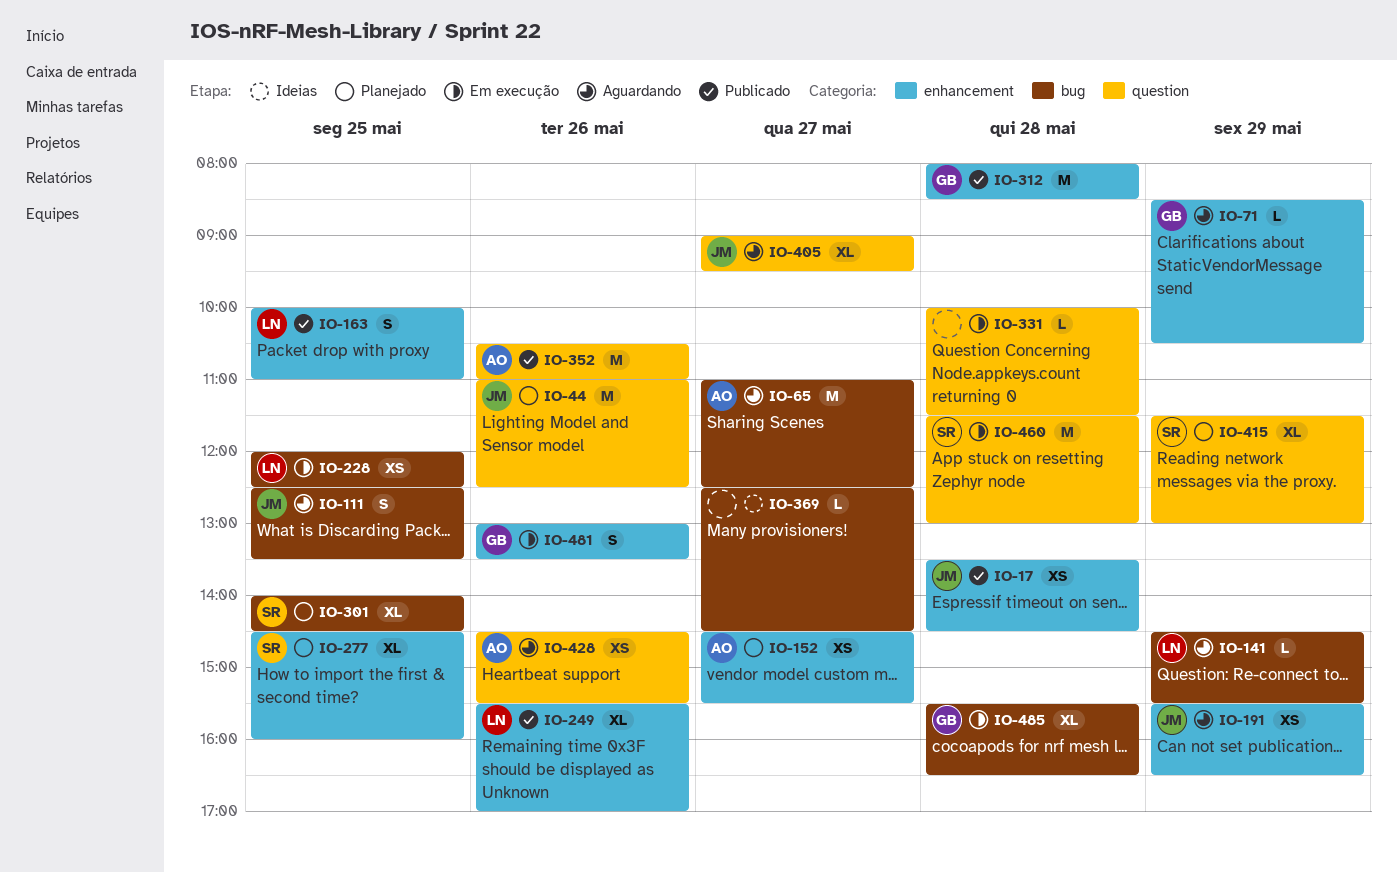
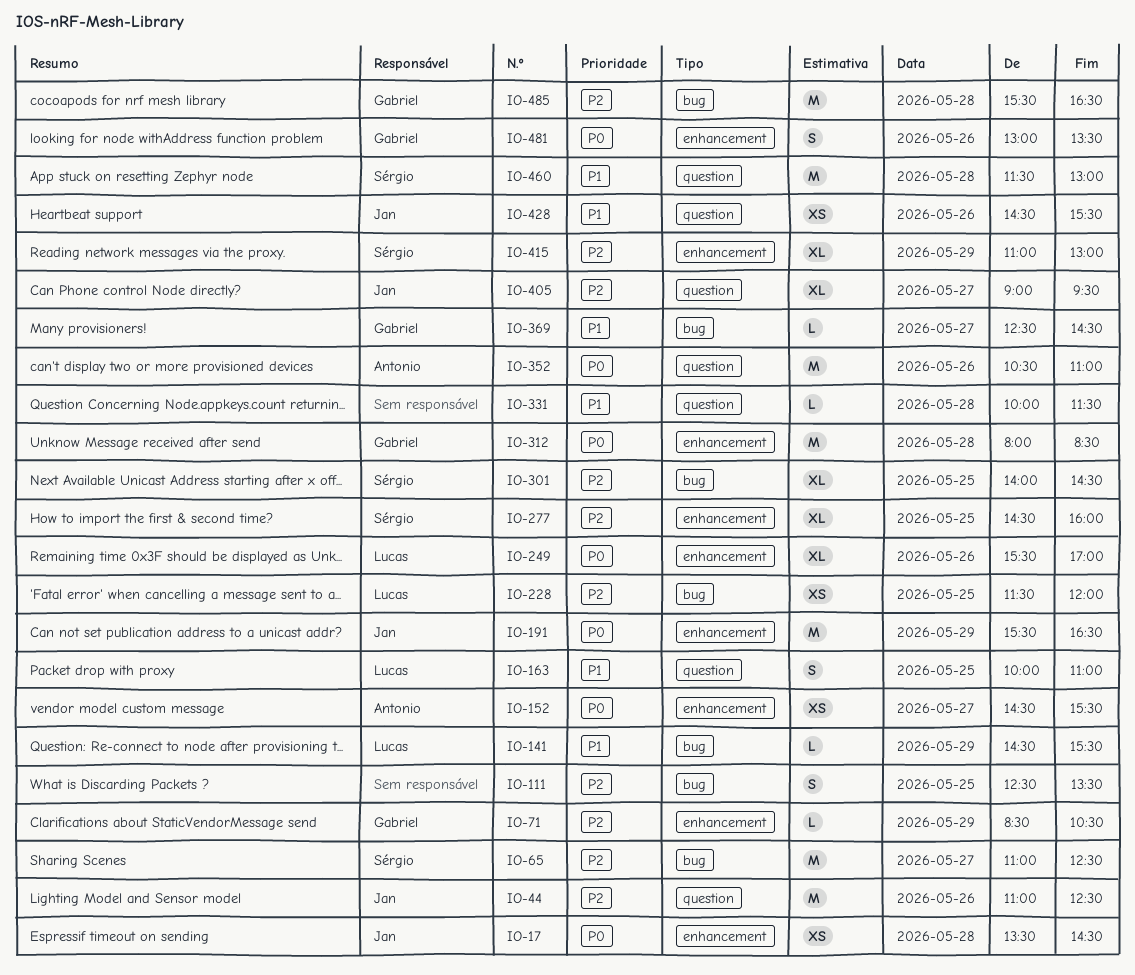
IO-65, owner: Antonio -> Sérgio
IO-111, owner: Jan -> none
IO-163, label: enhancement -> question
IO-191, estimate: XS -> M
IO-228, begins: 12:00 -> 11:30
IO-228, ends: 12:30 -> 12:00
IO-369, owner: none -> Gabriel
IO-415, label: question -> enhancement
IO-415, begins: 11:30 -> 11:00
IO-428, owner: Antonio -> Jan
IO-485, estimate: XL -> M

